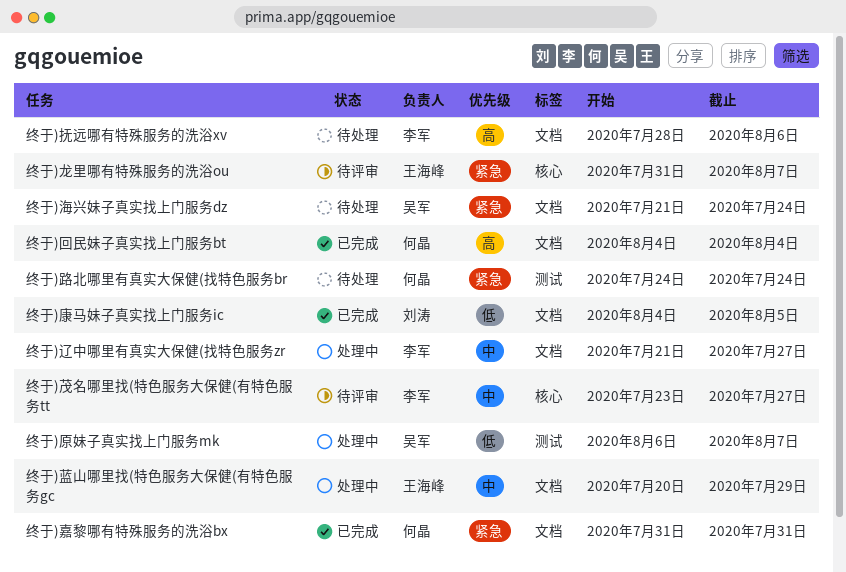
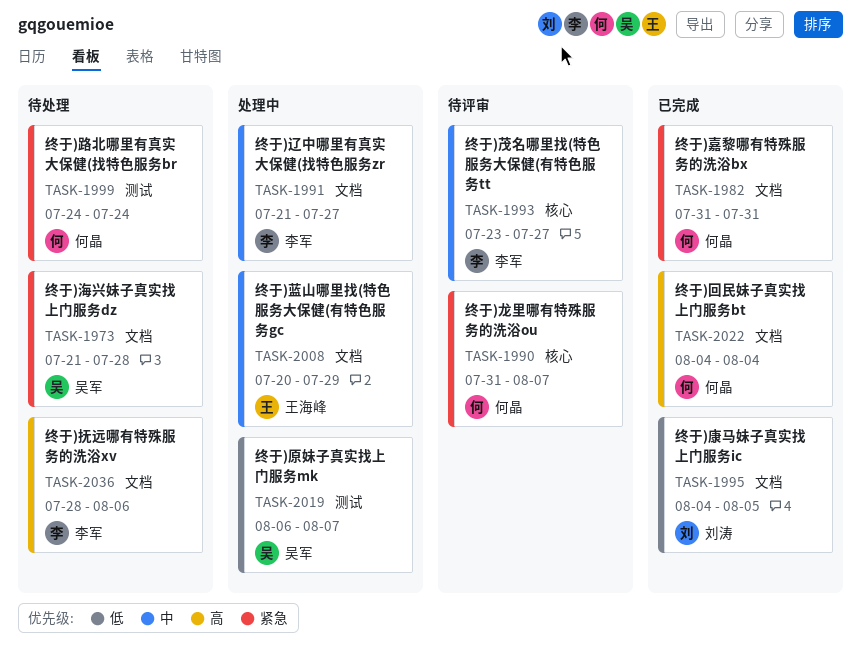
终于)海兴妹子真实找上门服务dz, due: Jul 24 -> Jul 28
终于)龙里哪有特殊服务的洗浴ou, owner: 王海峰 -> 何晶

